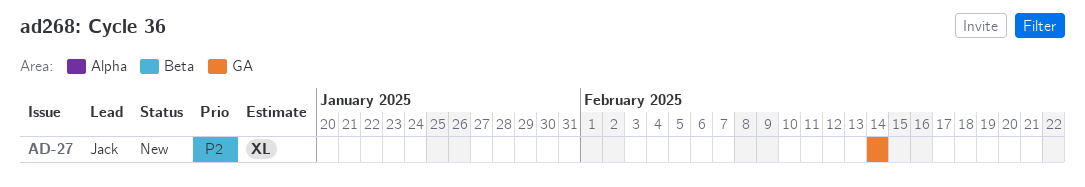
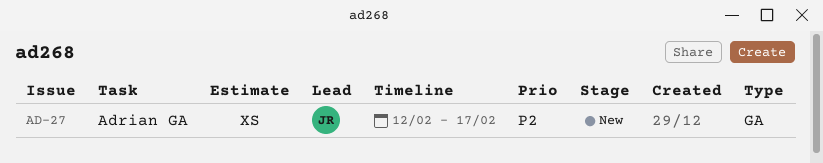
AD-27, estimate: XL -> XS
AD-27, start: Feb 14 -> Feb 12
AD-27, due: Feb 14 -> Feb 17

